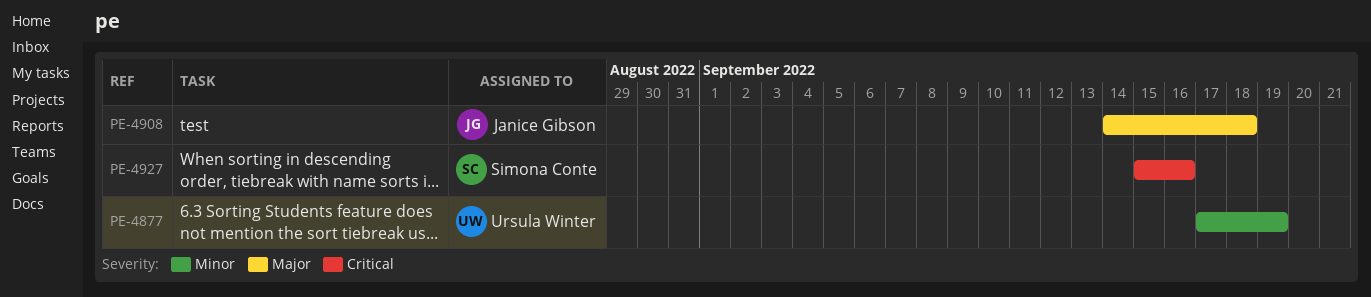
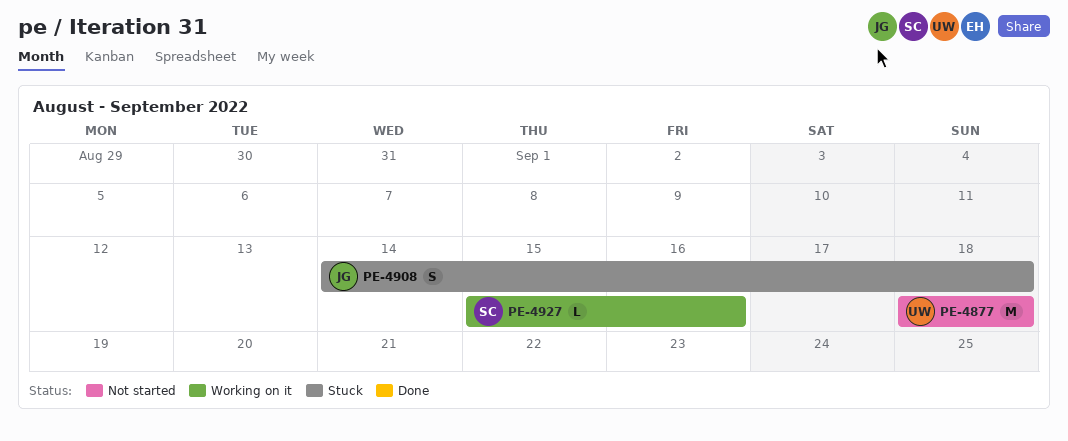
PE-4877, start: Sep 17 -> Sep 18
PE-4877, due: Sep 19 -> Sep 18

